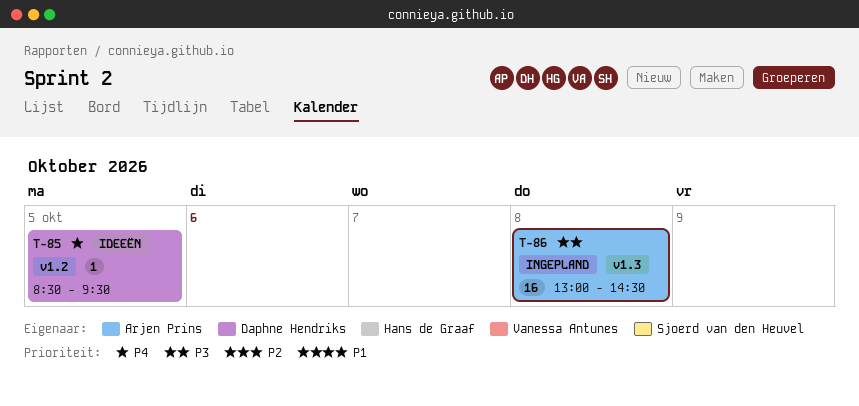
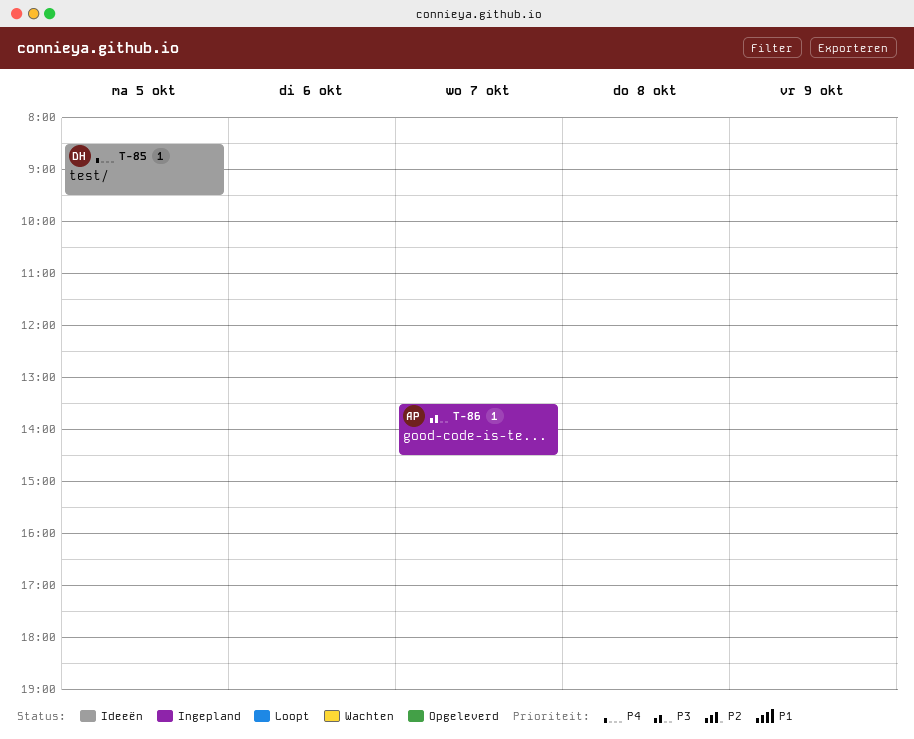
T-86, estimate: 16 -> 1
T-86, day: Oct 8 -> Oct 7
T-86, begins: 13:00 -> 13:30

